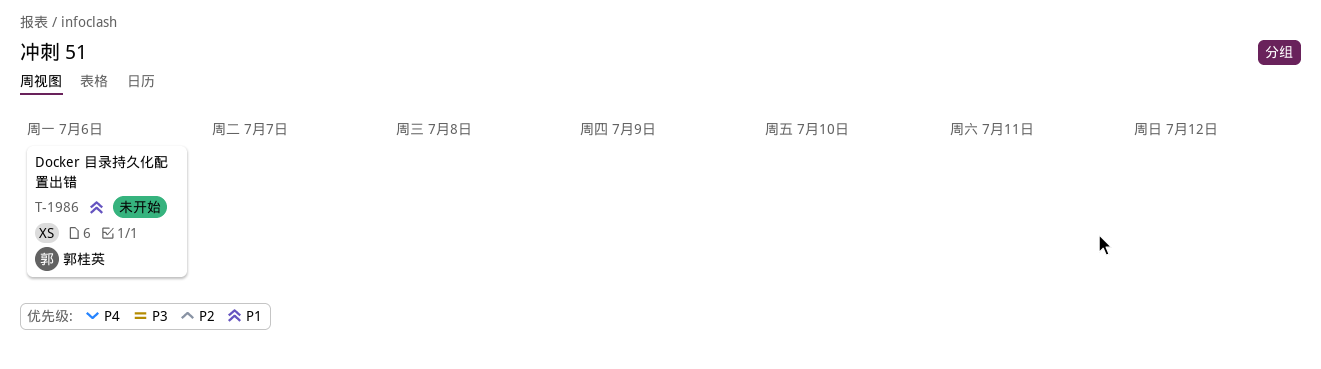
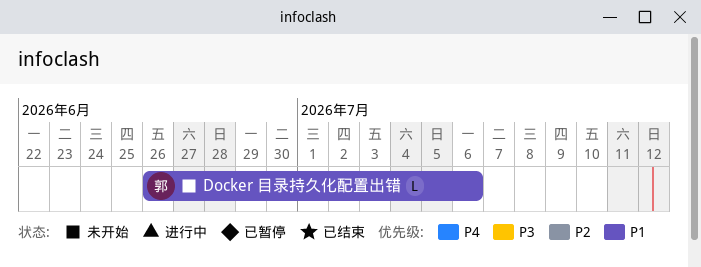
Docker 目录持久化配置出错, estimate: XS -> L

